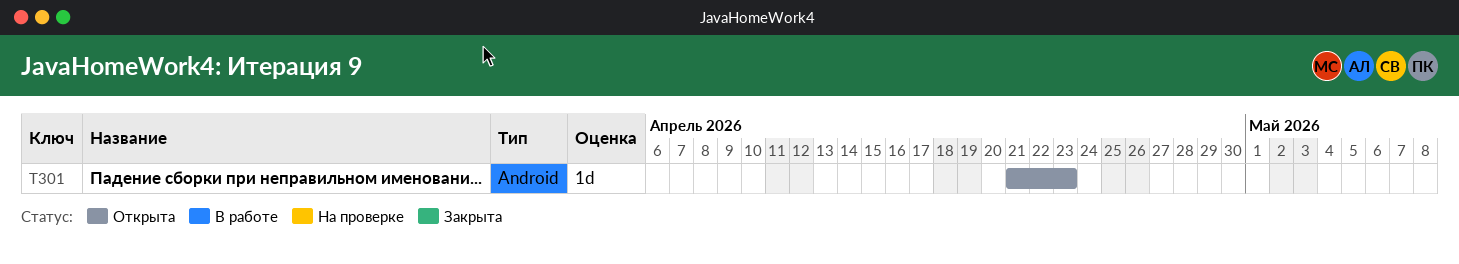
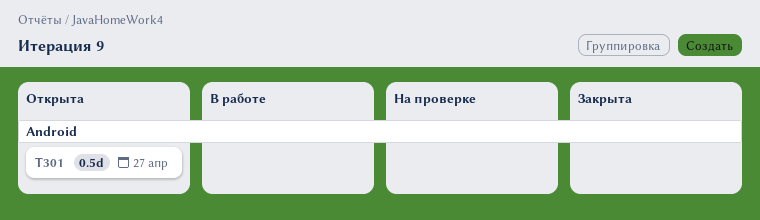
T301, estimate: 1d -> 0.5d
T301, due: Apr 23 -> Apr 27

